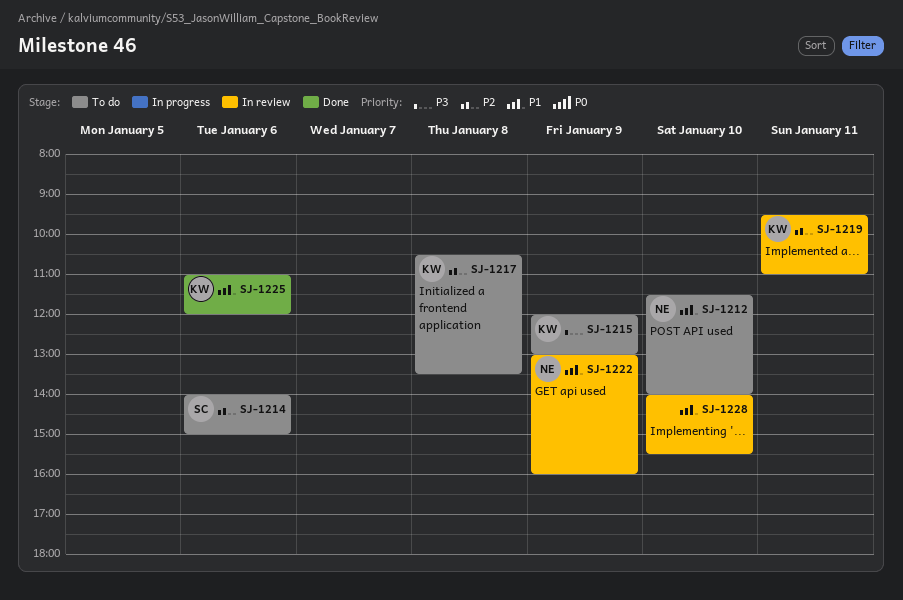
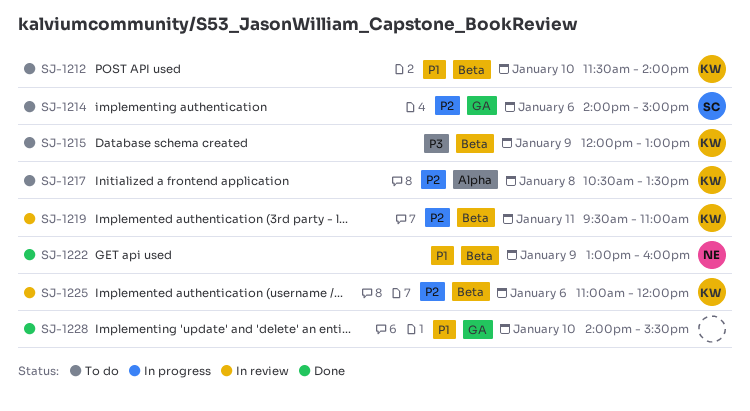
SJ-1212, owner: NE -> KW
SJ-1222, status: In review -> Done
SJ-1225, status: Done -> In review
SJ-1225, priority: P1 -> P2
SJ-1228, status: In review -> Done

